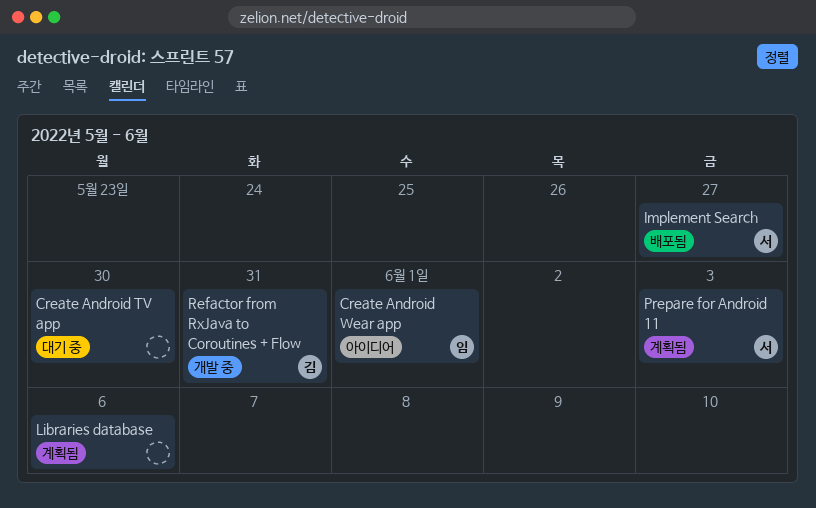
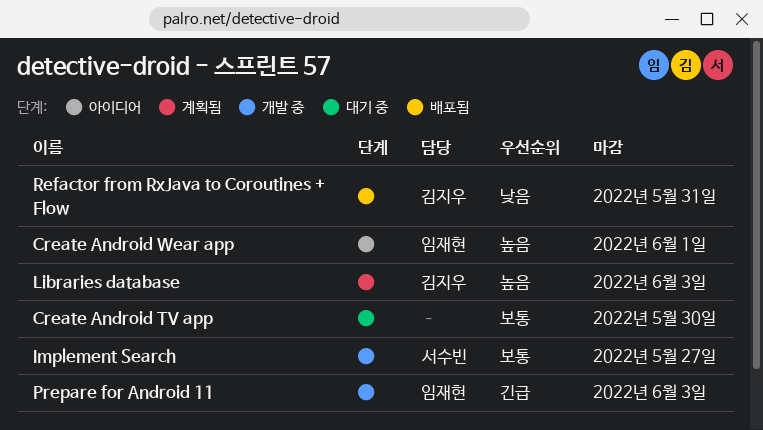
Implement Search, status: 배포됨 -> 개발 중
Libraries database, owner: none -> 김지우
Libraries database, due: Jun 6 -> Jun 3
Prepare for Android 11, status: 계획됨 -> 개발 중
Prepare for Android 11, owner: 서수빈 -> 임재현
Refactor from RxJava to Coroutines + Flow, status: 개발 중 -> 배포됨

